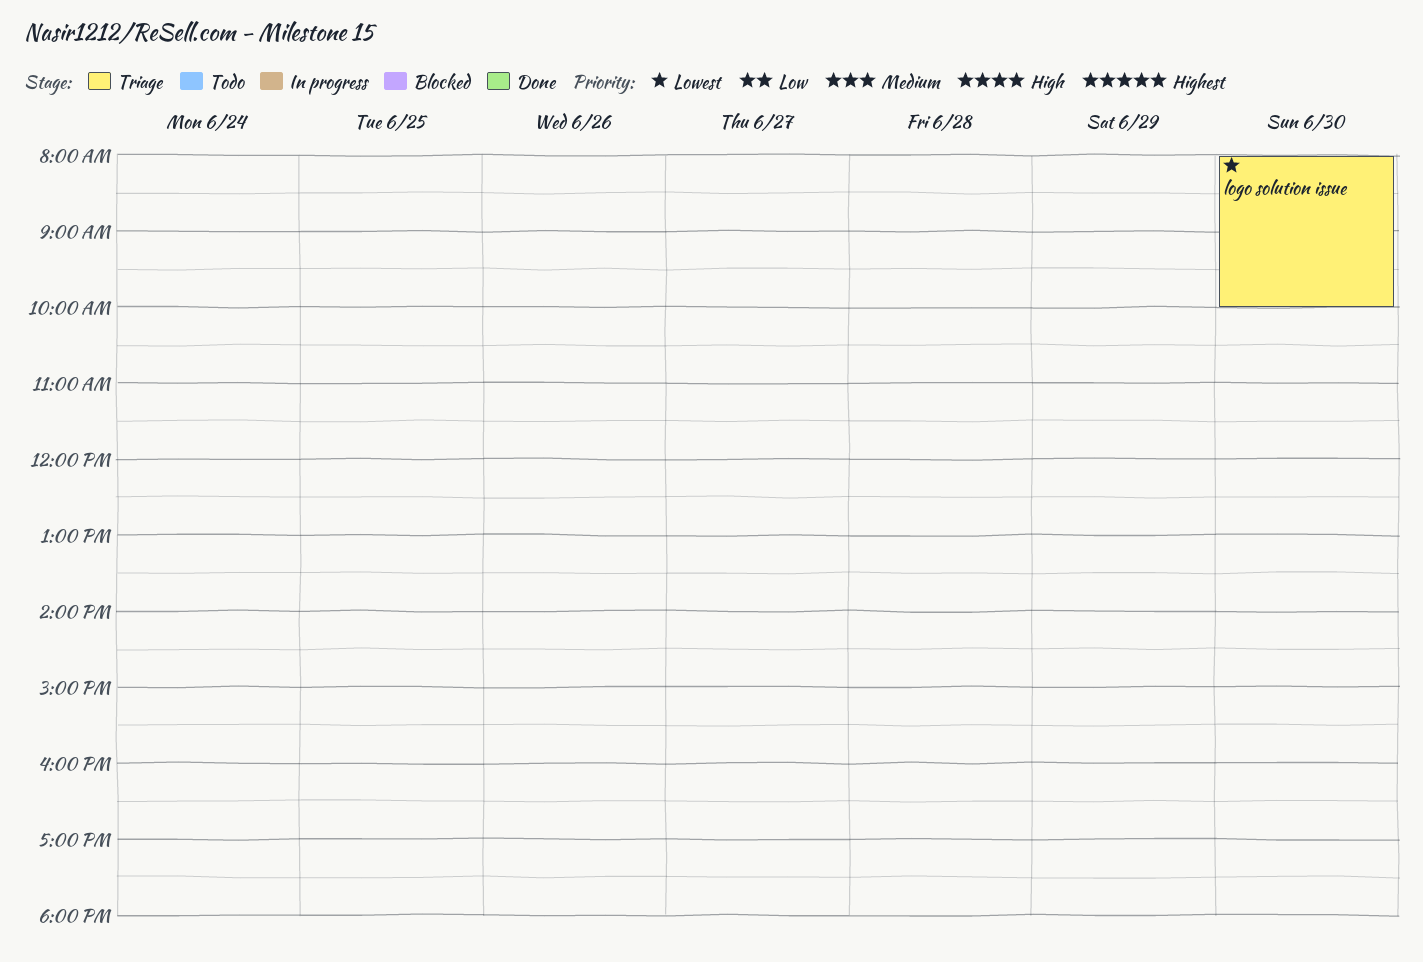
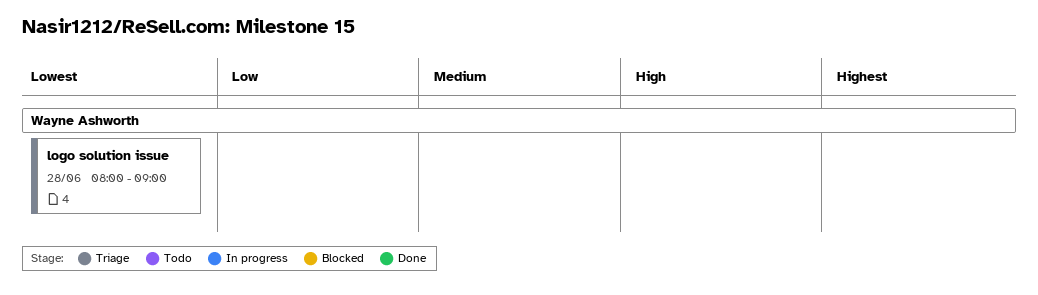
logo solution issue, day: Jun 30 -> Jun 28
logo solution issue, ends: 10:00 -> 09:00

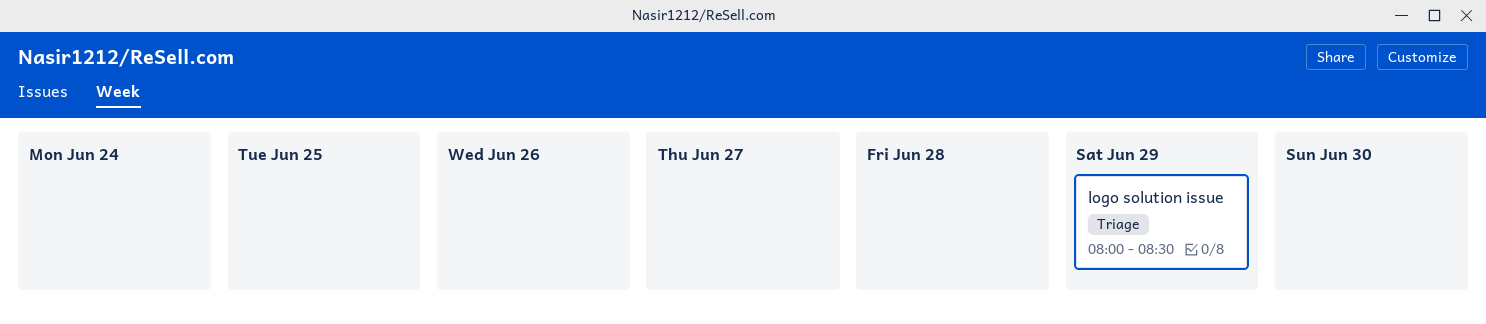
logo solution issue, day: Jun 28 -> Jun 29
logo solution issue, ends: 09:00 -> 08:30

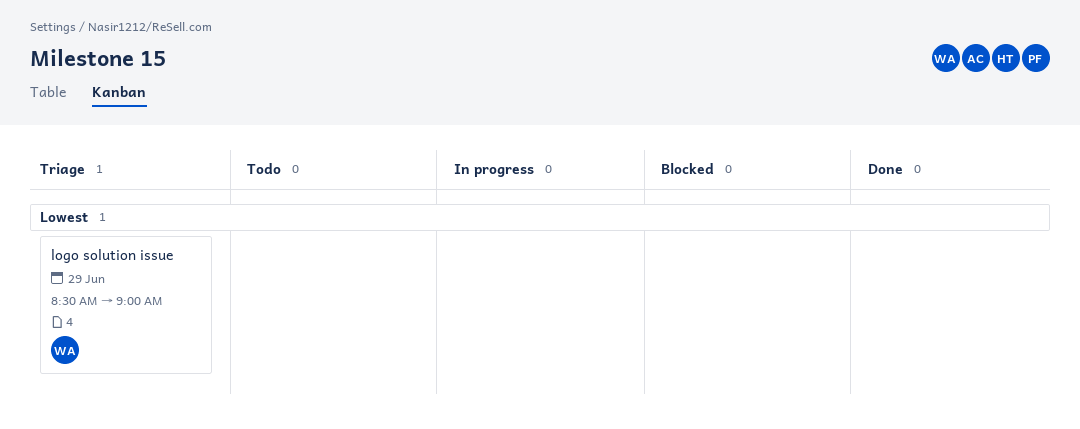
logo solution issue, begins: 08:00 -> 08:30
logo solution issue, ends: 08:30 -> 09:00

